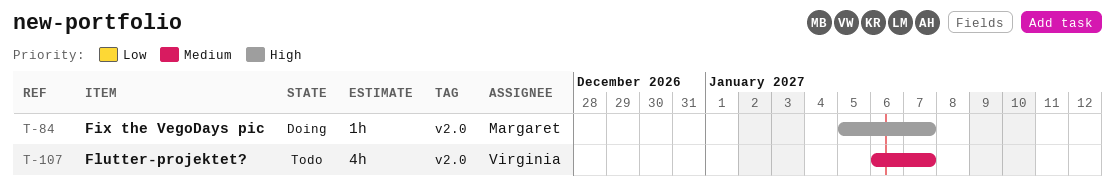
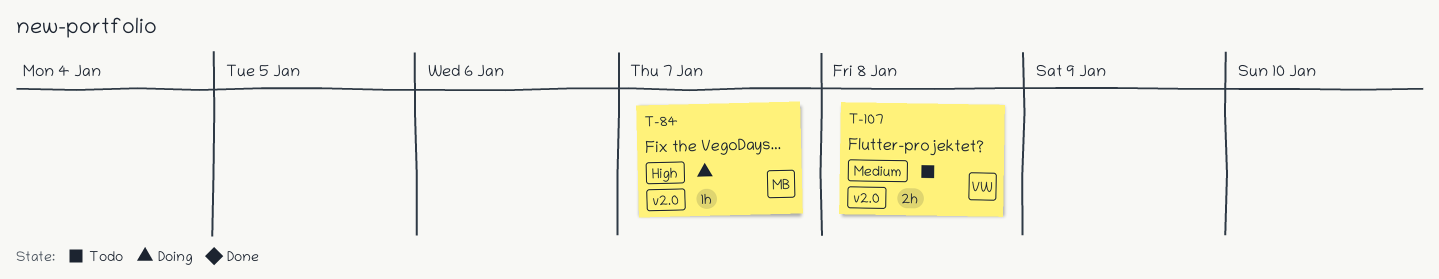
T-107, estimate: 4h -> 2h
T-107, due: Jan 7 -> Jan 8

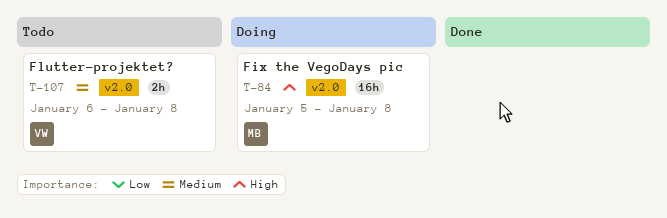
T-84, estimate: 1h -> 16h
T-84, due: Jan 7 -> Jan 8

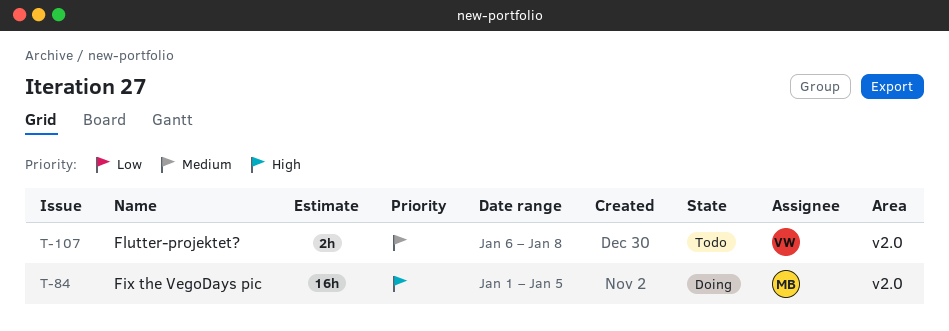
T-84, start: Jan 5 -> Jan 1
T-84, due: Jan 8 -> Jan 5

